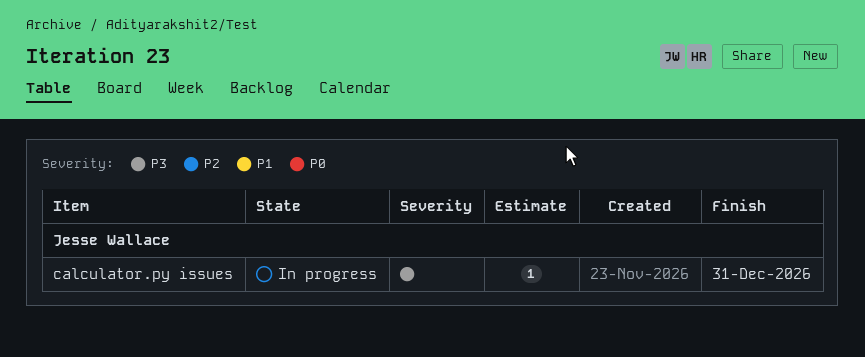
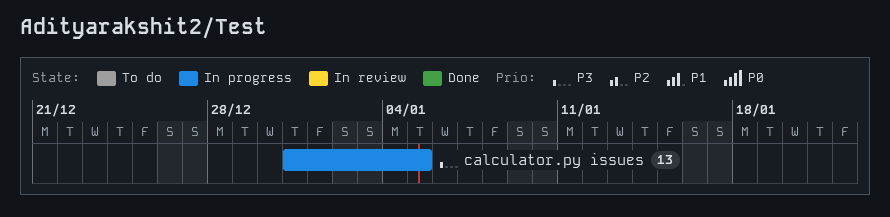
calculator.py issues, estimate: 1 -> 13
calculator.py issues, due: Dec 31 -> Jan 5

